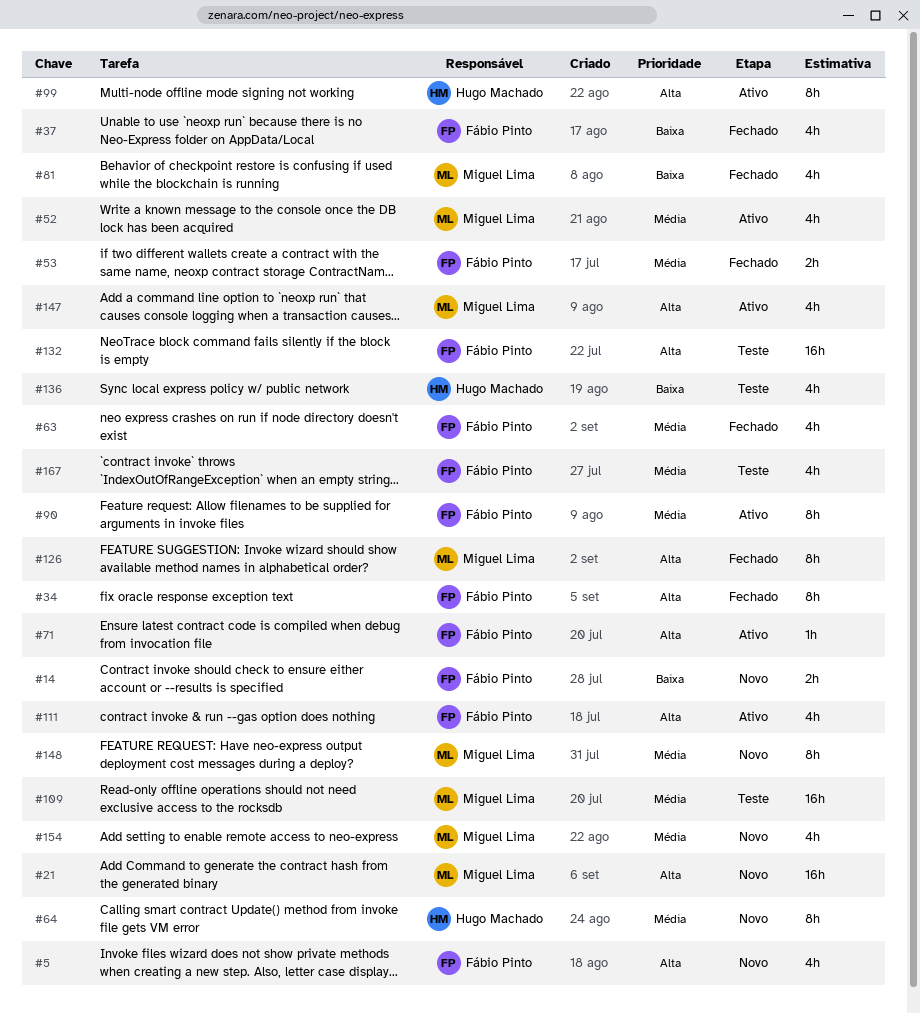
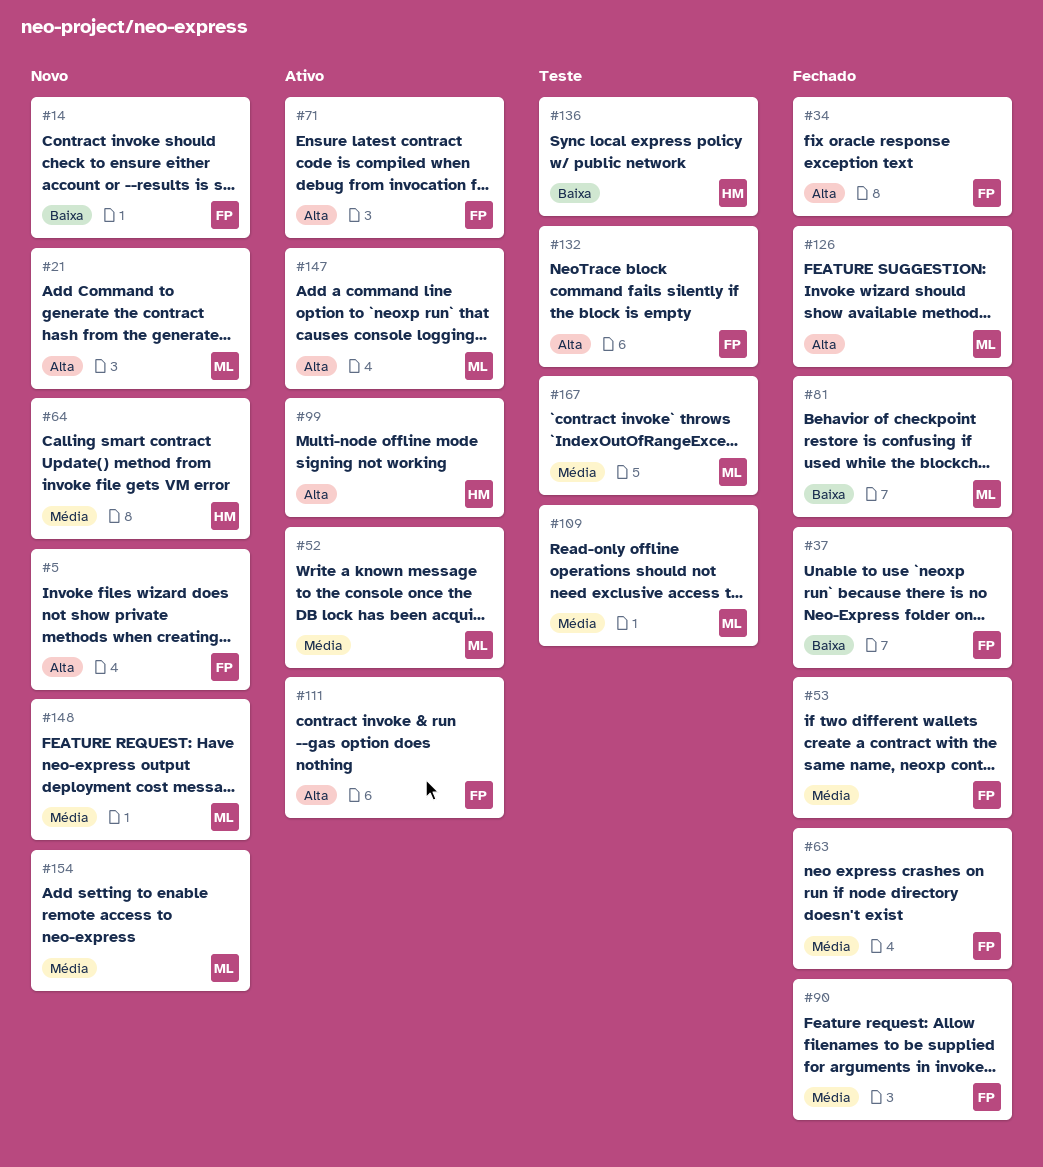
#90, status: Ativo -> Fechado
#167, owner: Fábio Pinto -> Miguel Lima

